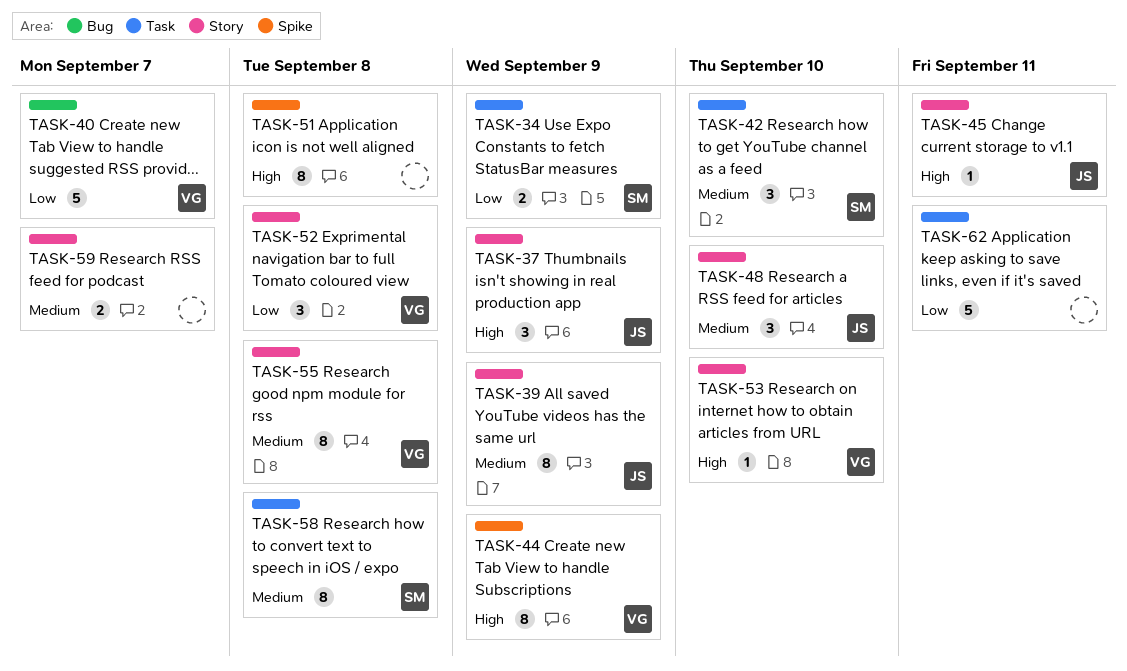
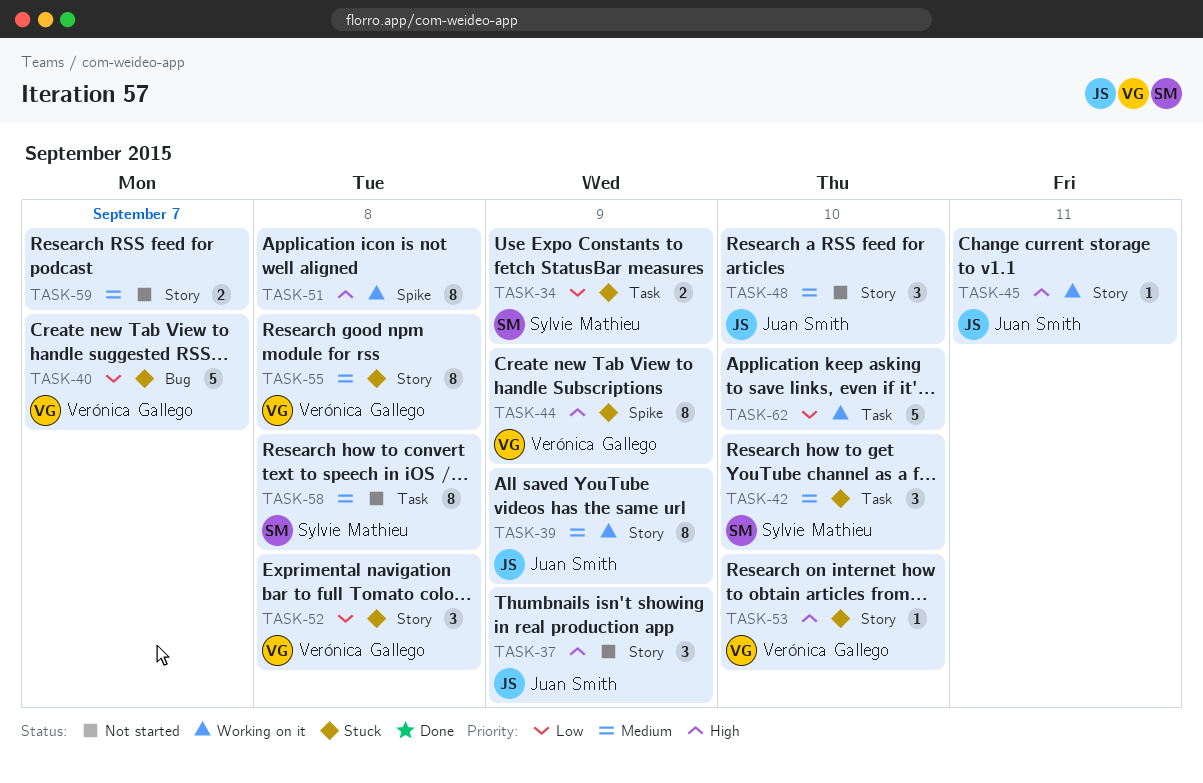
TASK-62, due: Sep 11 -> Sep 10

